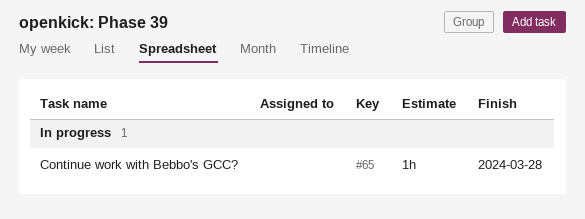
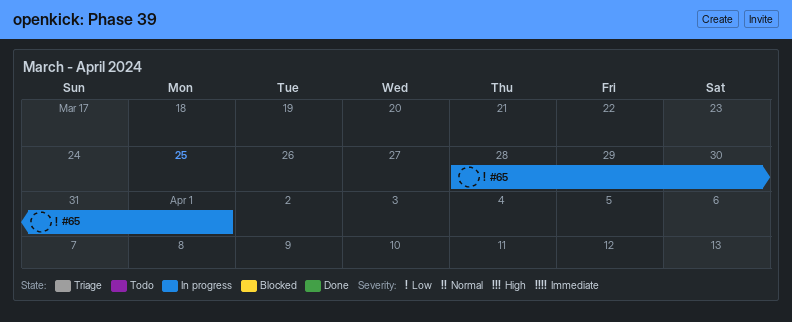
#65, due: Mar 28 -> Apr 1

